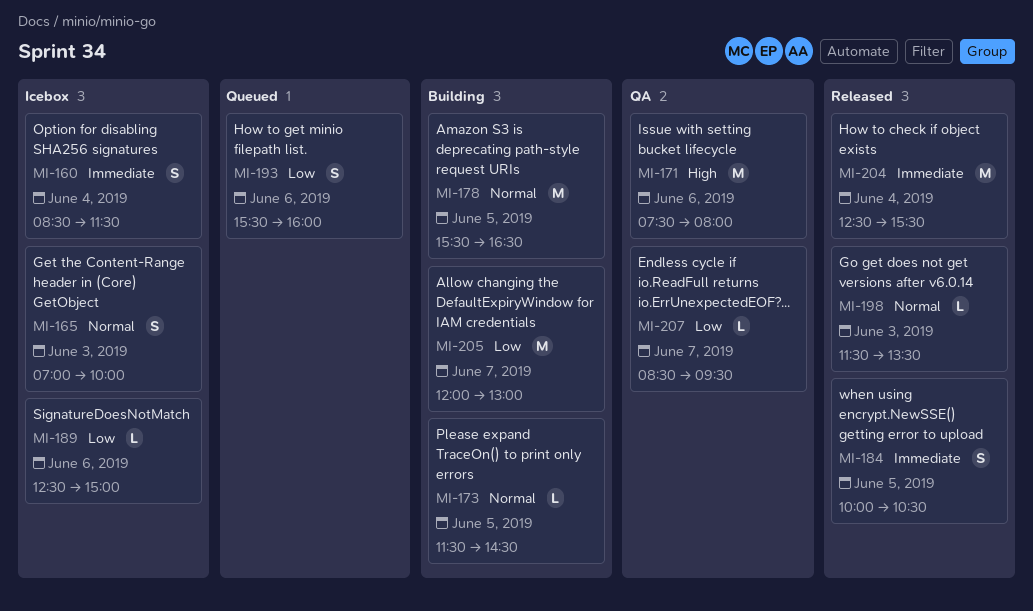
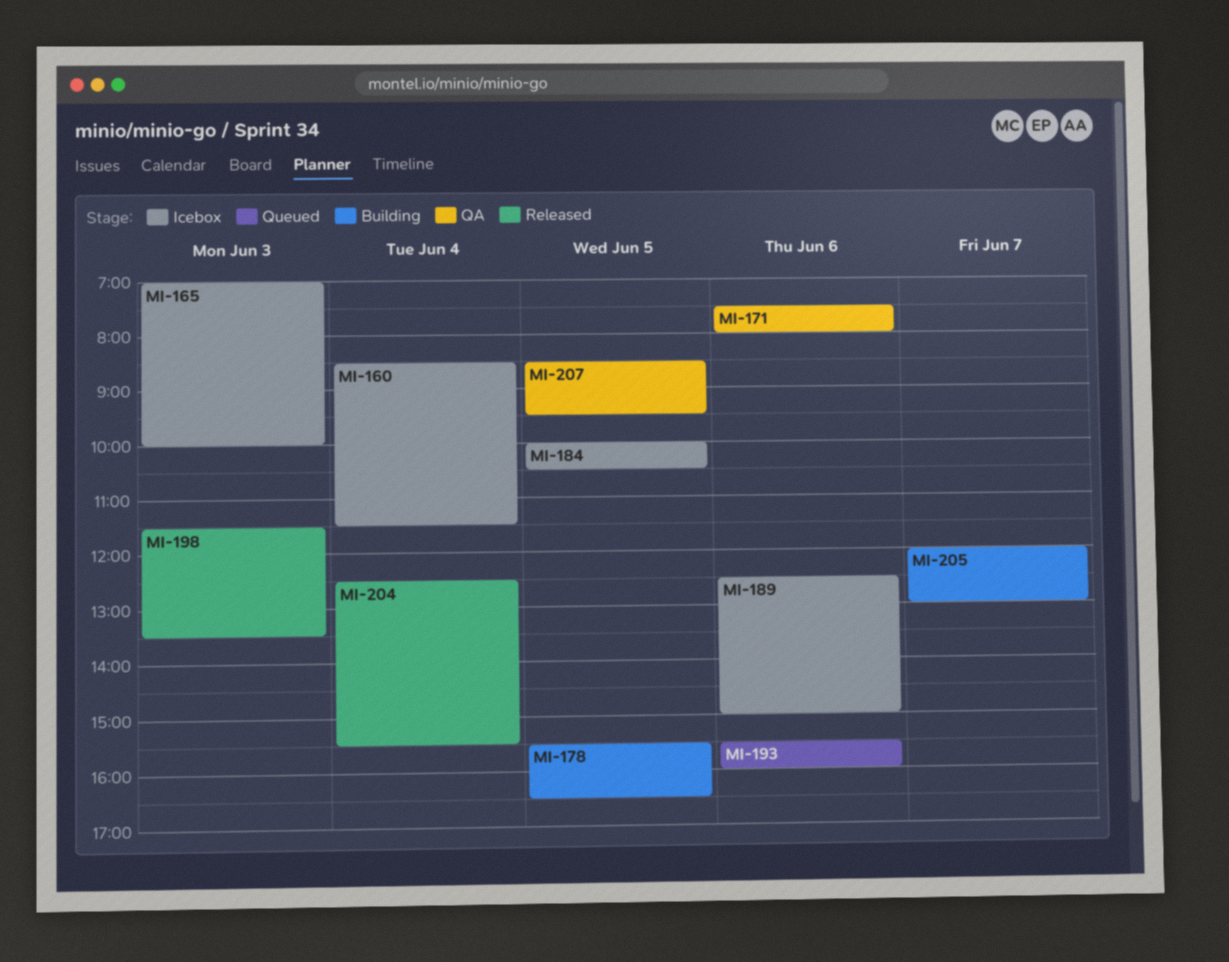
MI-173: present -> none
MI-184, status: Released -> Icebox
MI-207, day: Jun 7 -> Jun 5

